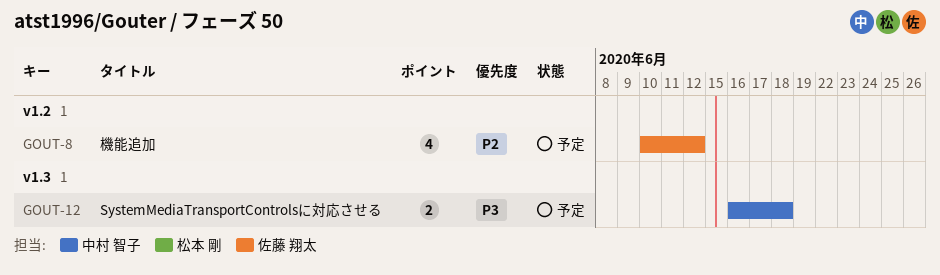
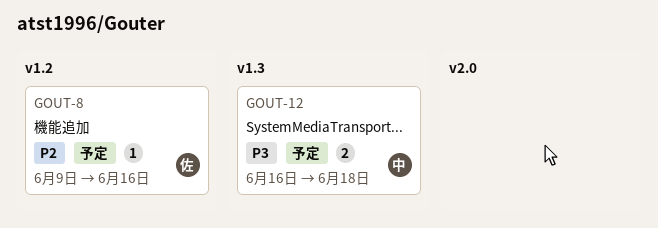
GOUT-8, estimate: 4 -> 1
GOUT-8, start: Jun 10 -> Jun 9
GOUT-8, due: Jun 12 -> Jun 16

